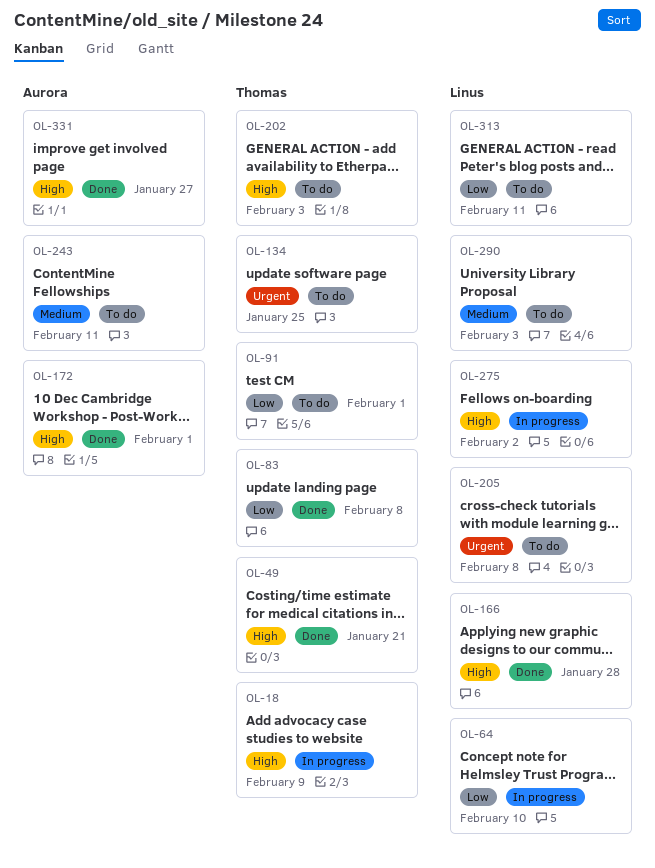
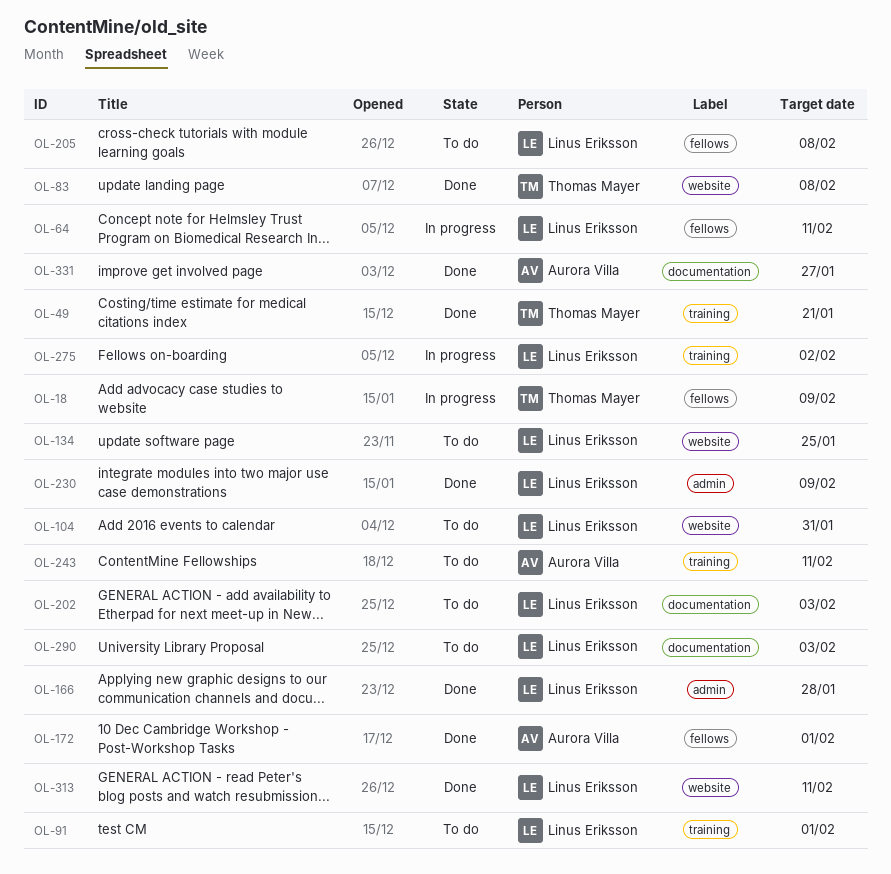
OL-64, due: Feb 10 -> Feb 11
OL-91, owner: Thomas Mayer -> Linus Eriksson
OL-104: none -> present
OL-134, owner: Thomas Mayer -> Linus Eriksson
OL-202, owner: Thomas Mayer -> Linus Eriksson
OL-230: none -> present
OL-313, status: To do -> Done

